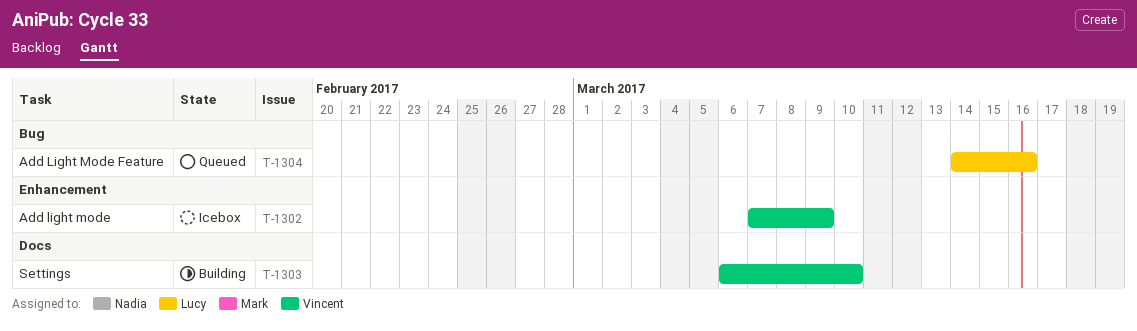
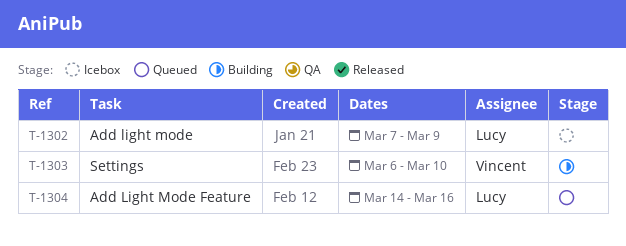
T-1302, owner: Vincent -> Lucy

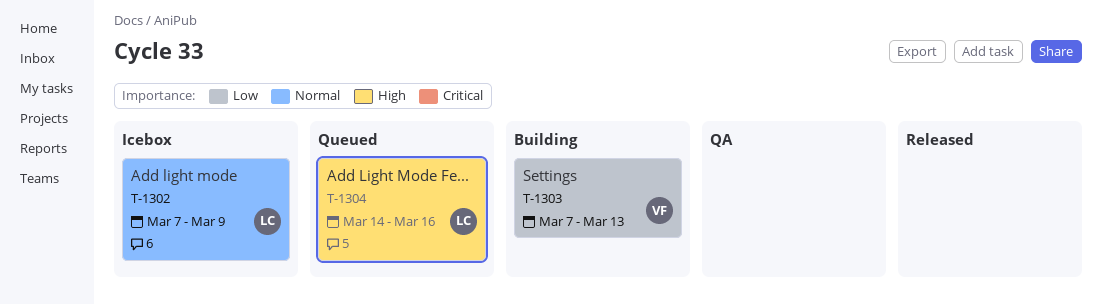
T-1303, start: Mar 6 -> Mar 7
T-1303, due: Mar 10 -> Mar 13

